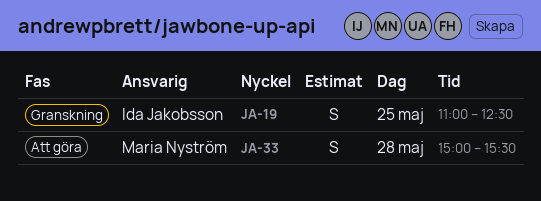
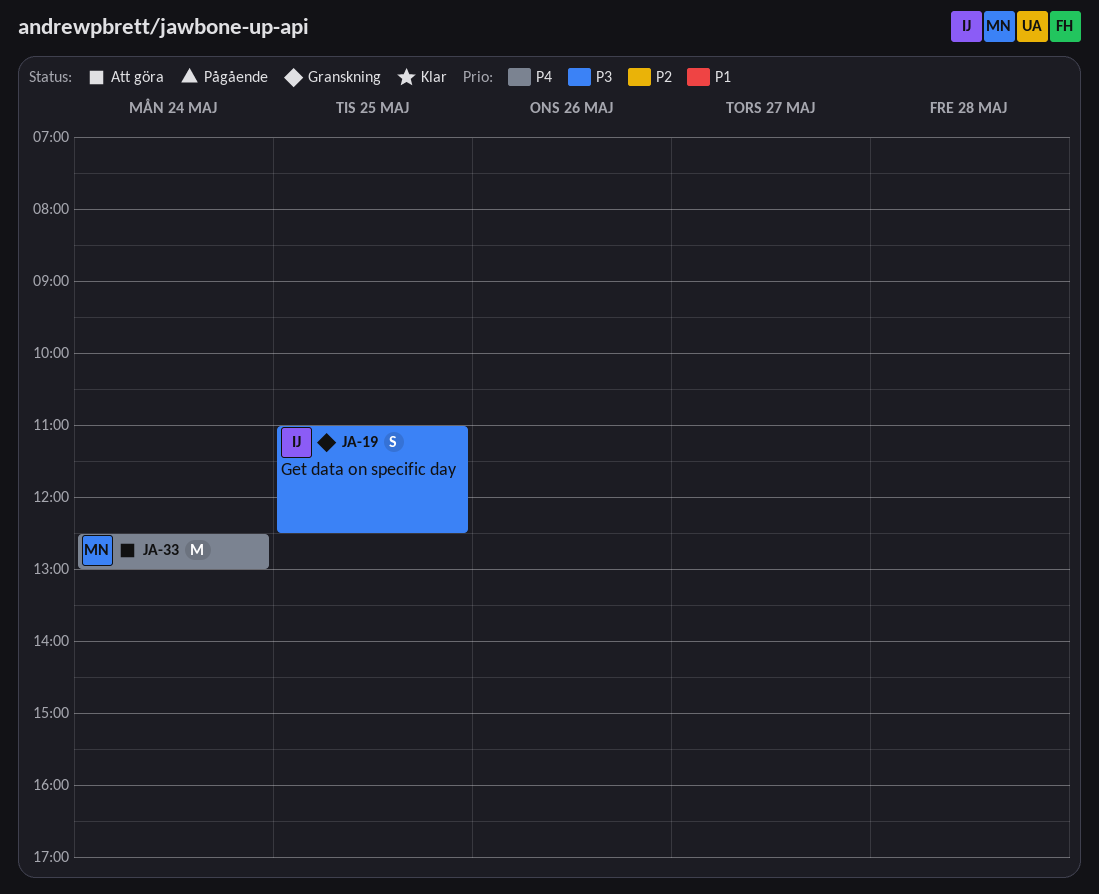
JA-33, estimate: S -> M
JA-33, day: May 28 -> May 24
JA-33, begins: 15:00 -> 12:30
JA-33, ends: 15:30 -> 13:00

